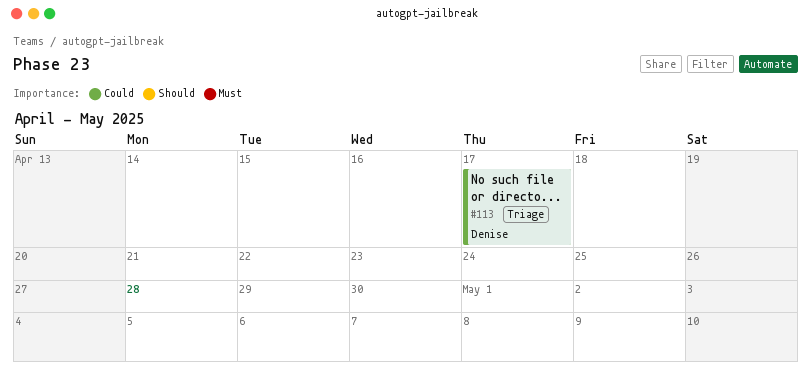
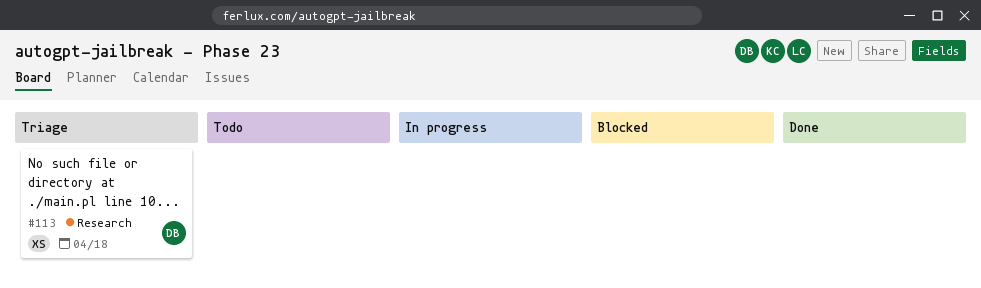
#113, due: Apr 17 -> Apr 18

